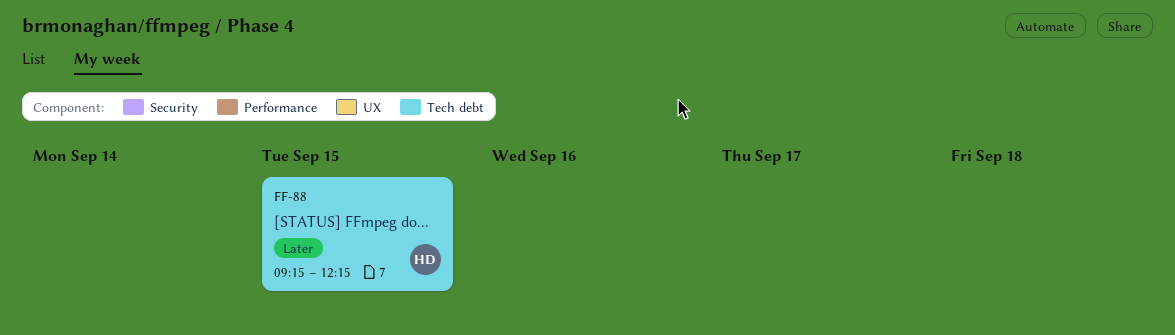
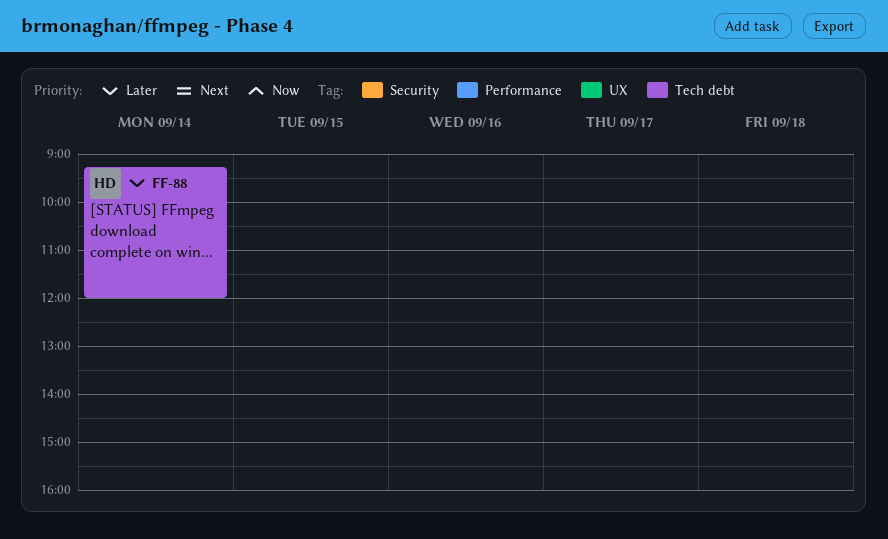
FF-88, day: Sep 15 -> Sep 14
FF-88, ends: 12:15 -> 12:00

